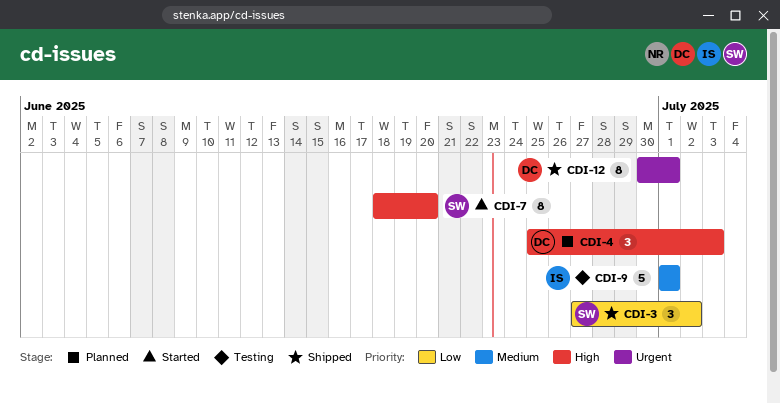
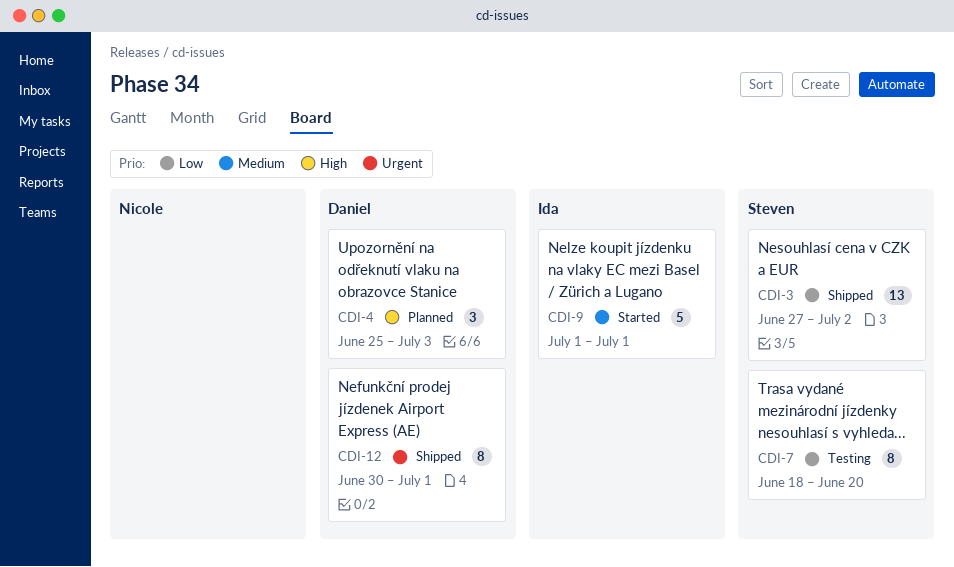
CDI-3, estimate: 3 -> 13
CDI-7, status: Started -> Testing
CDI-7, priority: High -> Low
CDI-9, status: Testing -> Started

